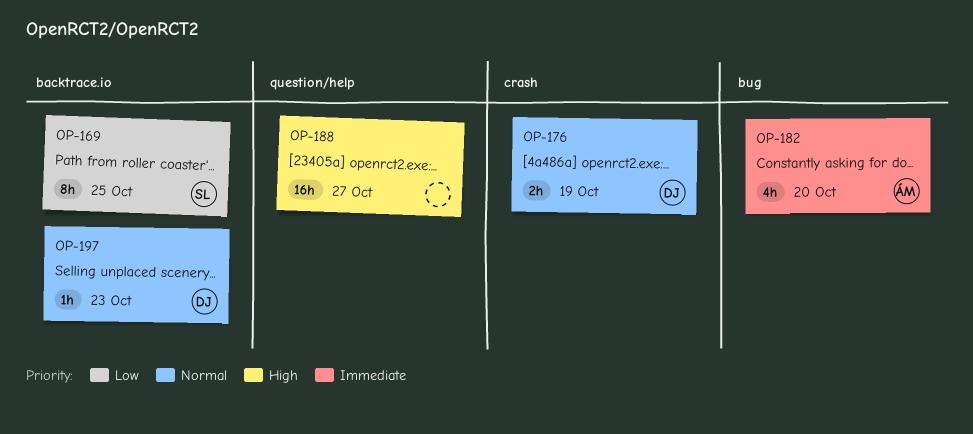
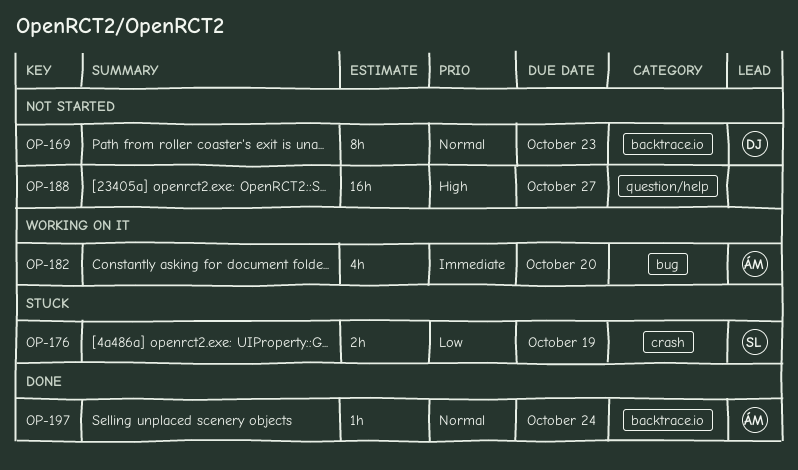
OP-169, owner: SL -> DJ
OP-169, priority: Low -> Normal
OP-169, due: Oct 25 -> Oct 23
OP-176, owner: DJ -> SL
OP-176, priority: Normal -> Low
OP-197, owner: DJ -> ÁM
OP-197, due: Oct 23 -> Oct 24

